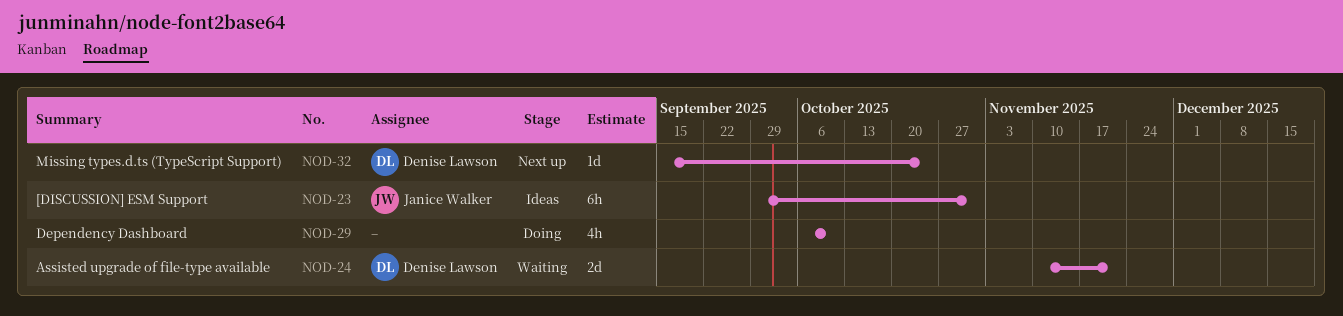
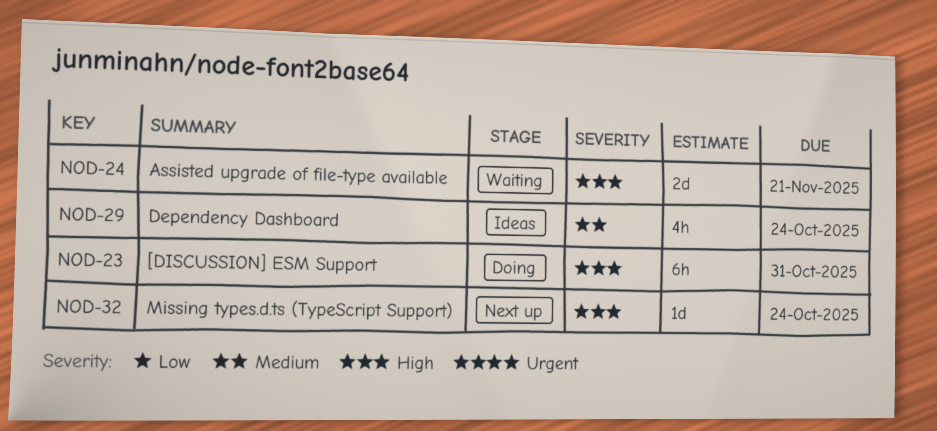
NOD-23, status: Ideas -> Doing
NOD-29, status: Doing -> Ideas
NOD-29, due: Oct 10 -> Oct 24

